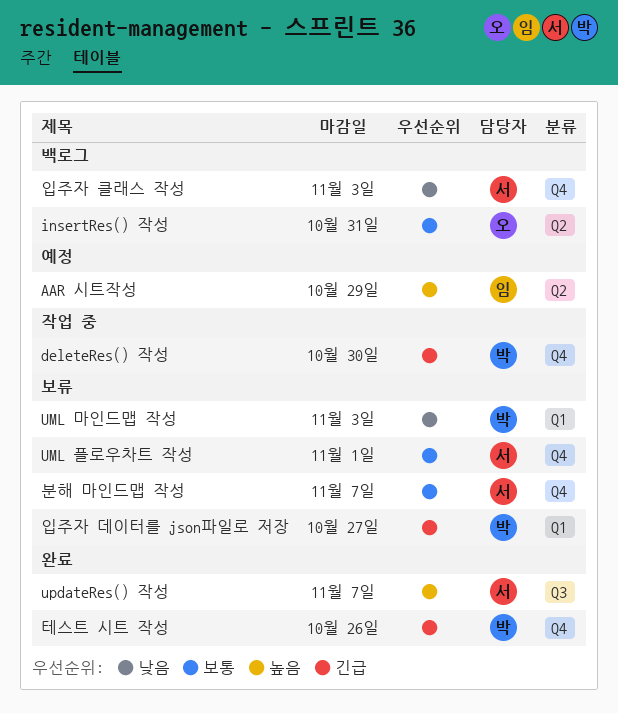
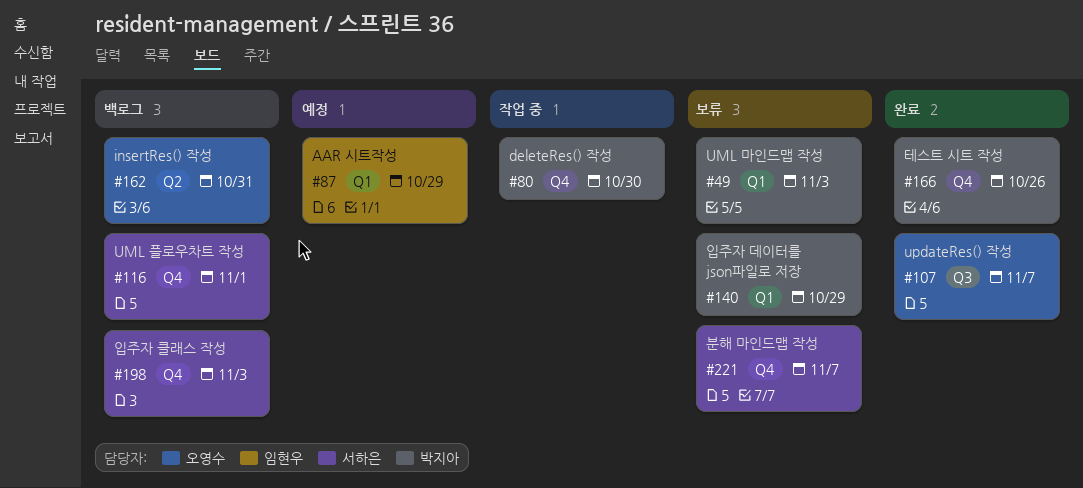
AAR 시트작성, label: Q2 -> Q1
UML 플로우차트 작성, status: 보류 -> 백로그
updateRes() 작성, owner: 서하은 -> 오영수
입주자 데이터를 json파일로 저장, due: Oct 27 -> Oct 29

